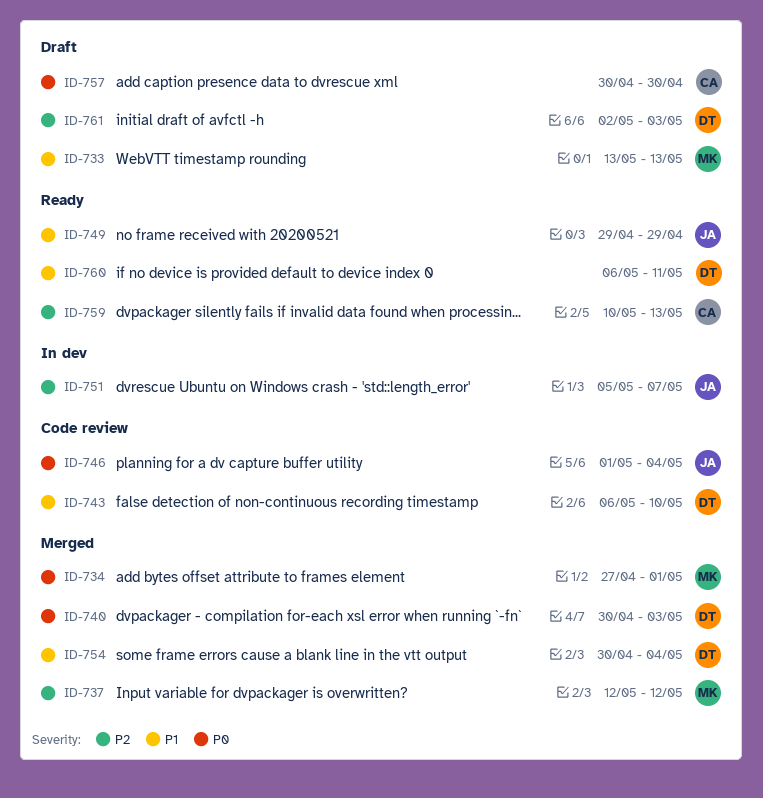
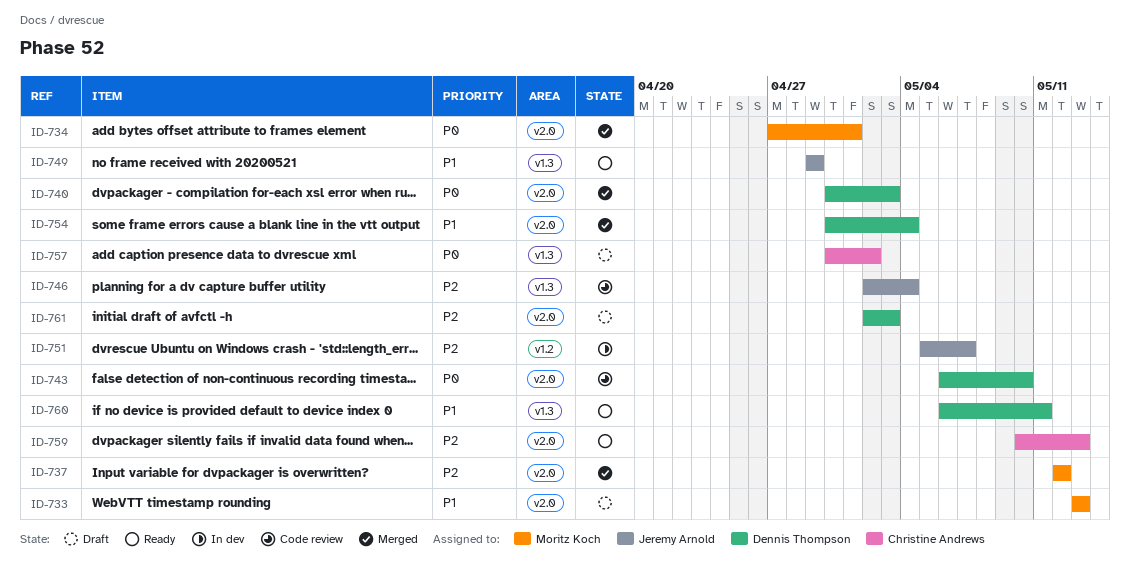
ID-743, priority: P1 -> P0
ID-746, priority: P0 -> P2
ID-746, start: May 1 -> May 2
ID-757, due: Apr 30 -> May 2

